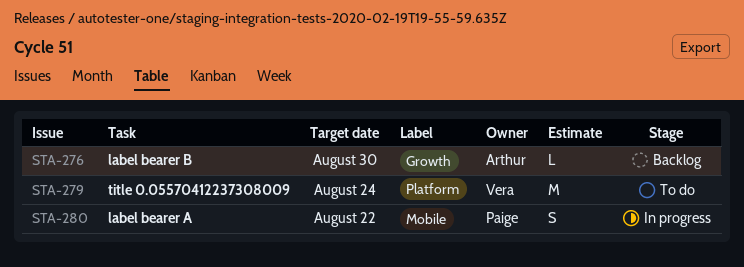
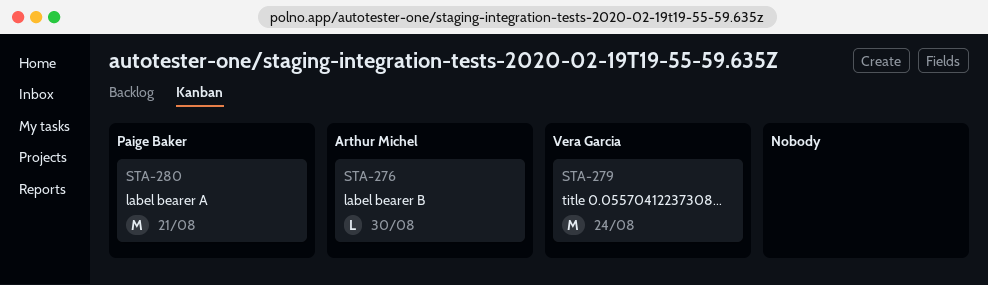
STA-280, estimate: S -> M
STA-280, due: Aug 22 -> Aug 21

